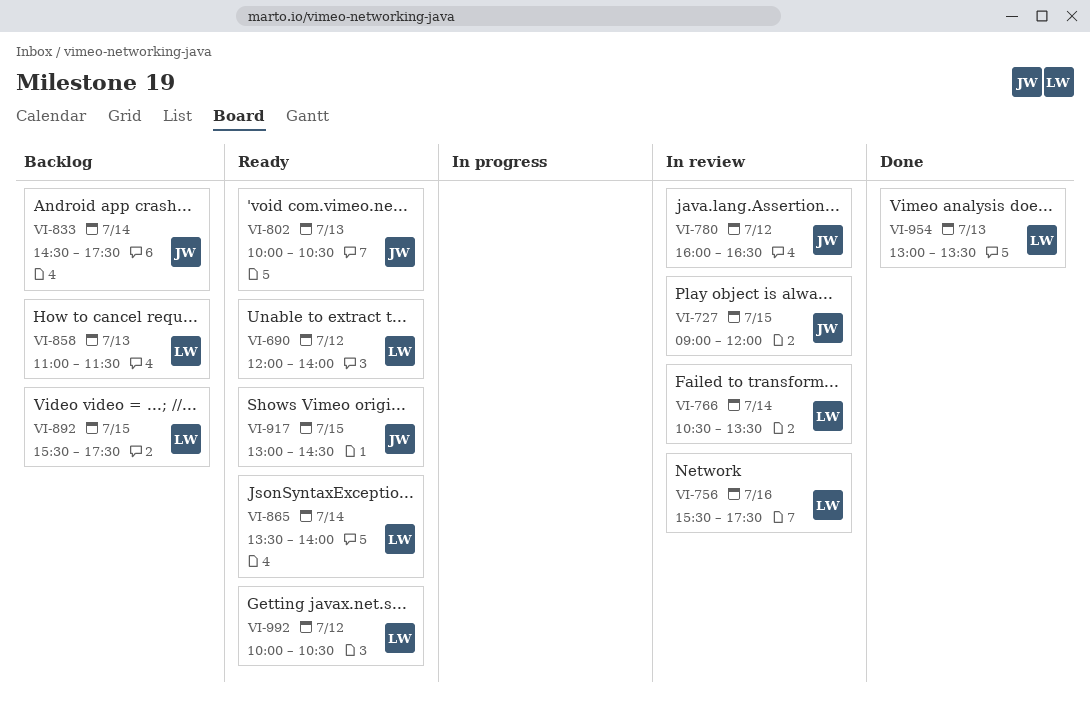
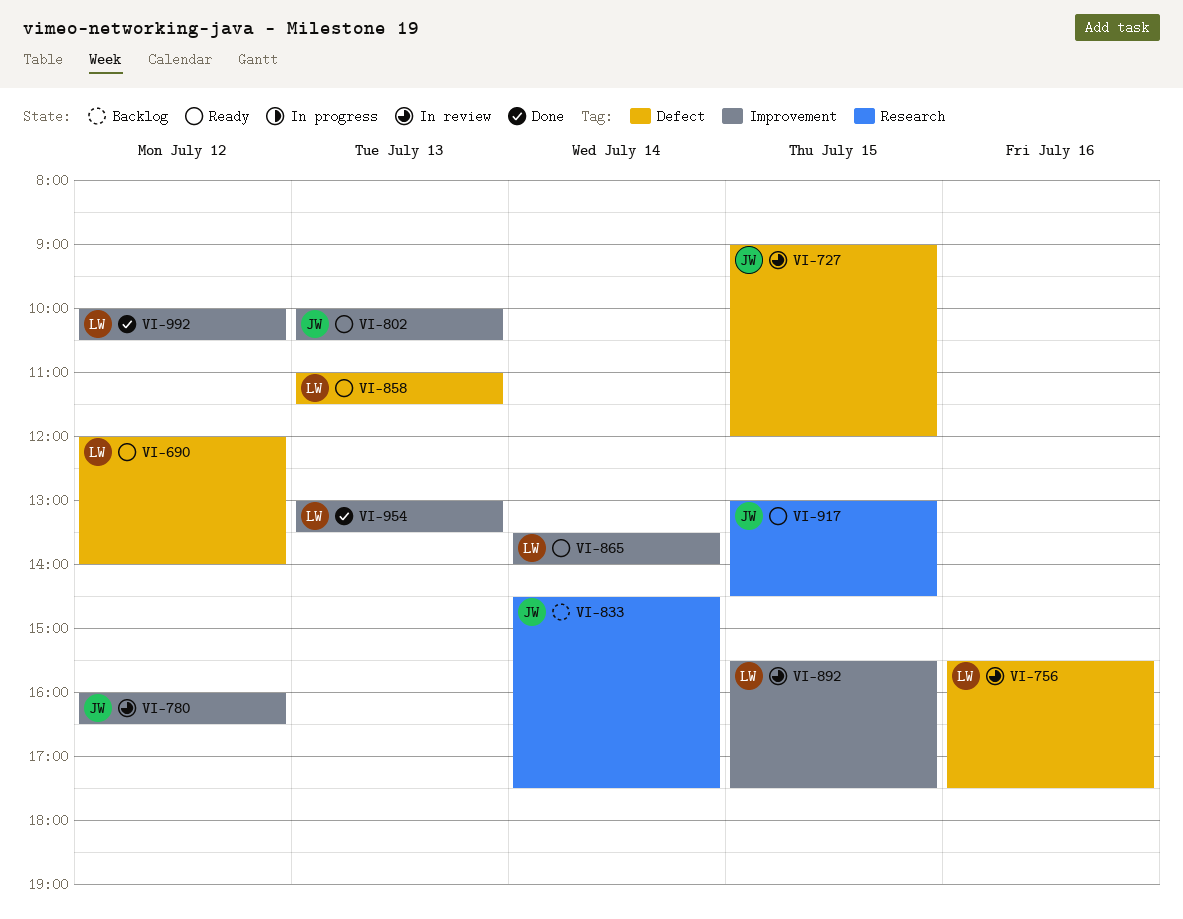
VI-766: present -> none
VI-858, status: Backlog -> Ready
VI-892, status: Backlog -> In review
VI-992, status: Ready -> Done

